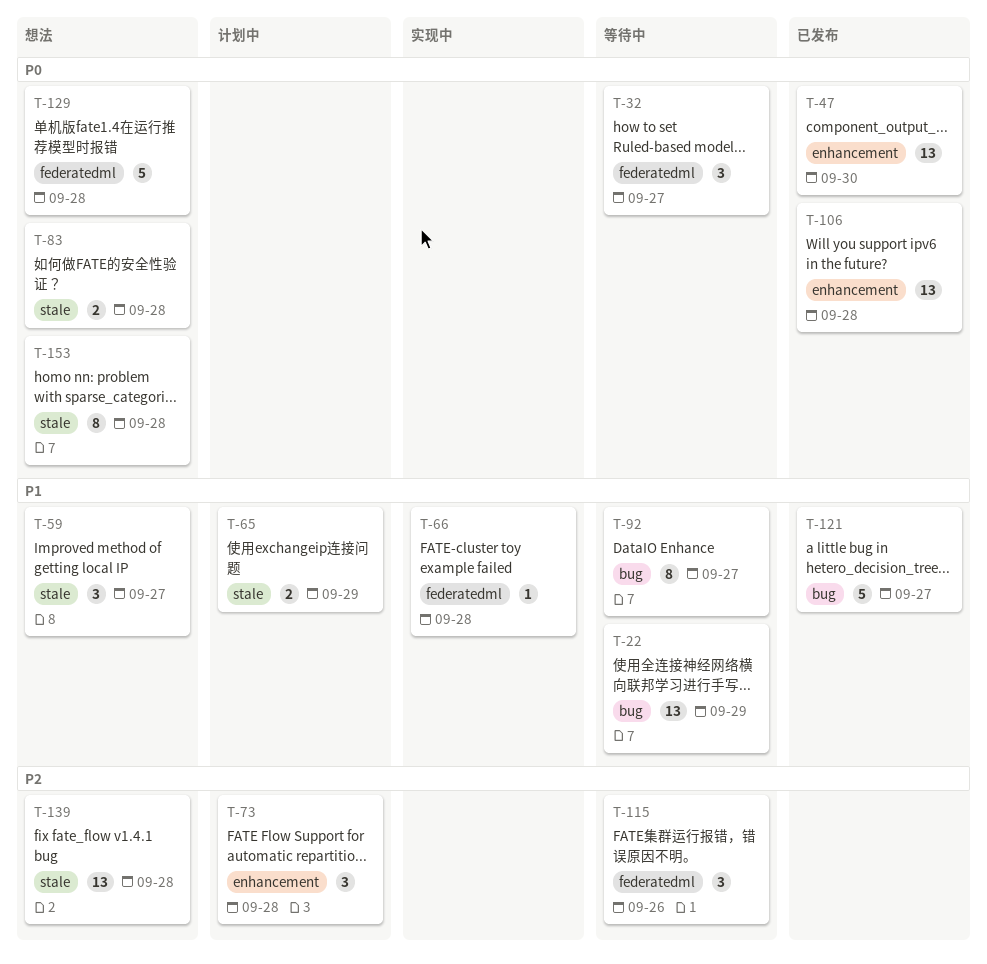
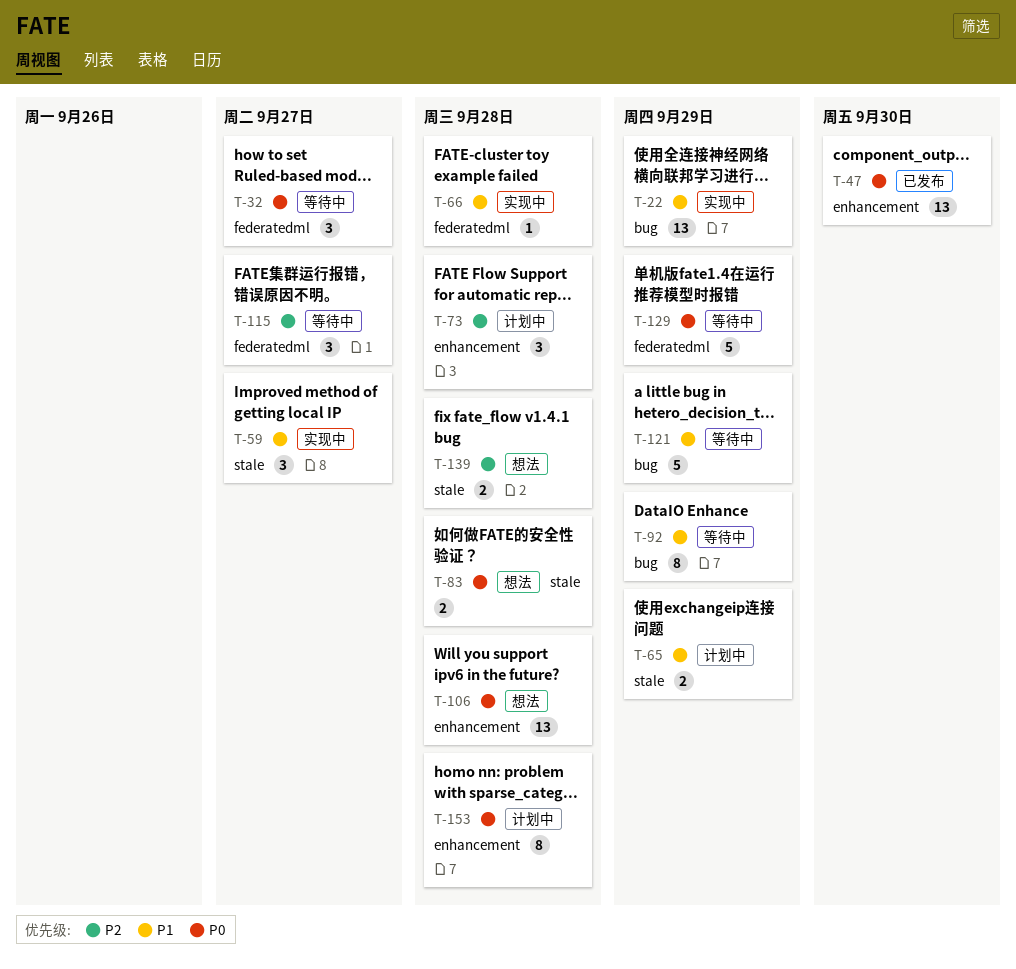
T-22, status: 等待中 -> 实现中
T-59, status: 想法 -> 实现中
T-92, due: Sep 27 -> Sep 29
T-106, status: 已发布 -> 想法
T-115, due: Sep 26 -> Sep 27
T-121, status: 已发布 -> 等待中
T-121, due: Sep 27 -> Sep 29
T-129, status: 想法 -> 等待中
T-129, due: Sep 28 -> Sep 29
T-139, estimate: 13 -> 2
T-153, status: 想法 -> 计划中
T-153, label: stale -> enhancement

